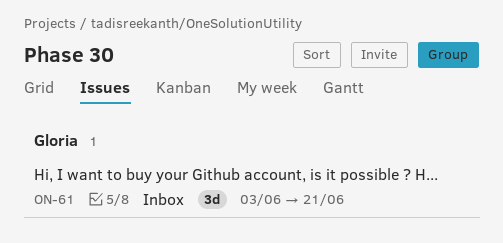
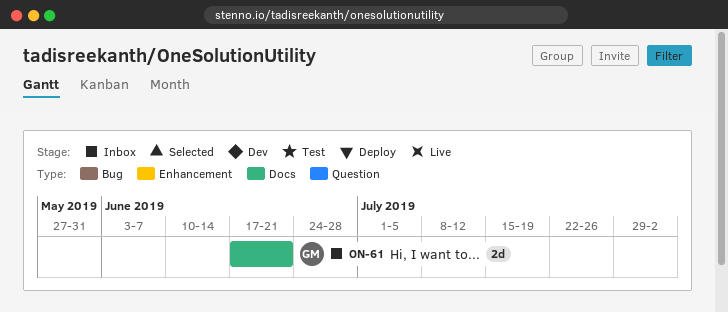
ON-61, estimate: 3d -> 2d
ON-61, start: Jun 3 -> Jun 17

